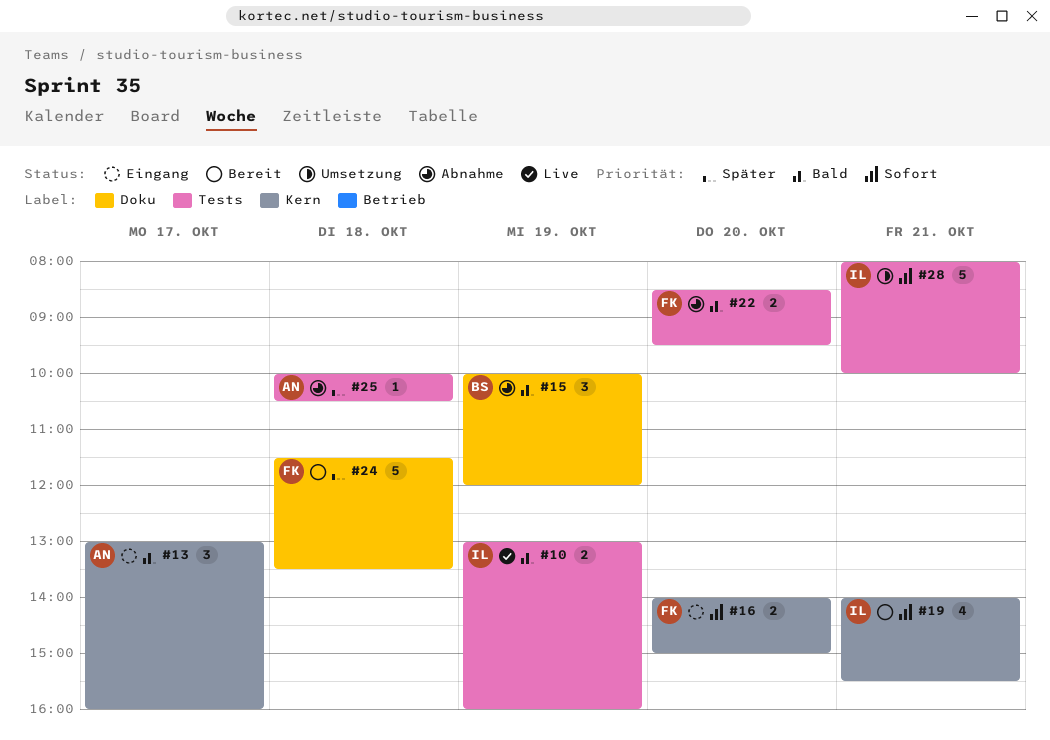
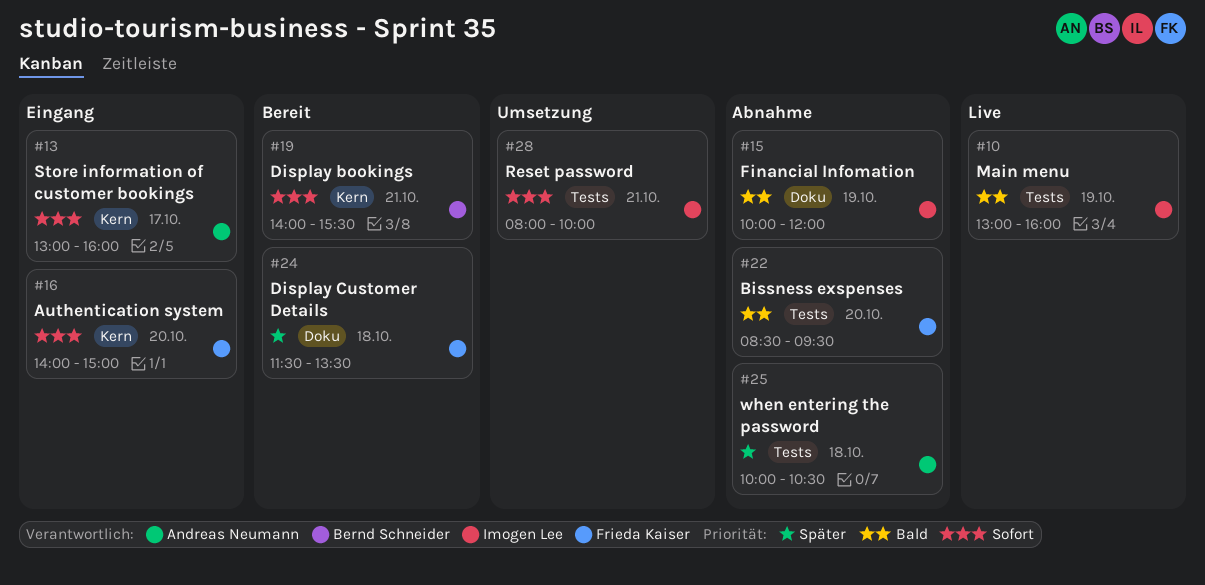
#13, priority: Bald -> Sofort
#15, owner: Bernd Schneider -> Imogen Lee
#19, owner: Imogen Lee -> Bernd Schneider

